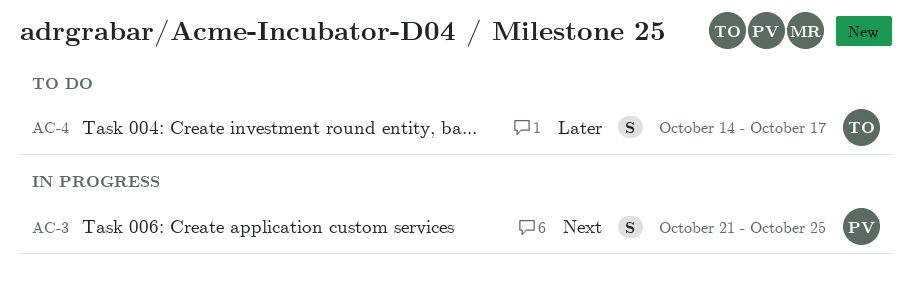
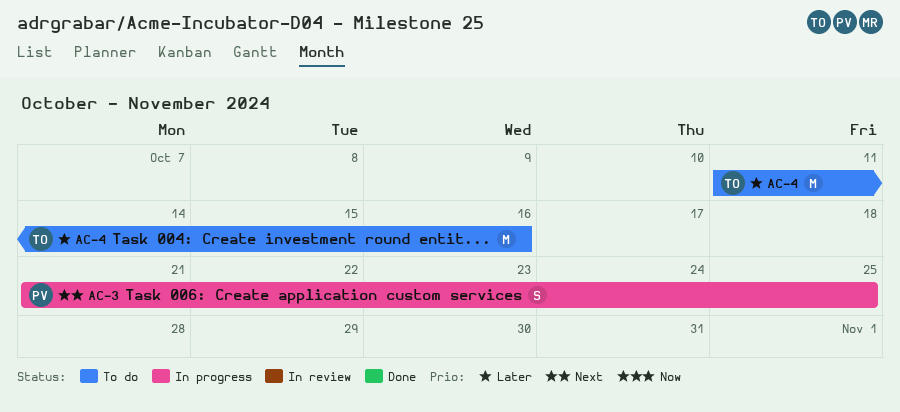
AC-4, estimate: S -> M
AC-4, start: Oct 14 -> Oct 11
AC-4, due: Oct 17 -> Oct 16

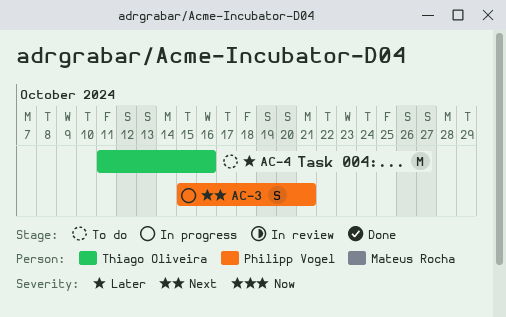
AC-3, start: Oct 21 -> Oct 15
AC-3, due: Oct 25 -> Oct 21

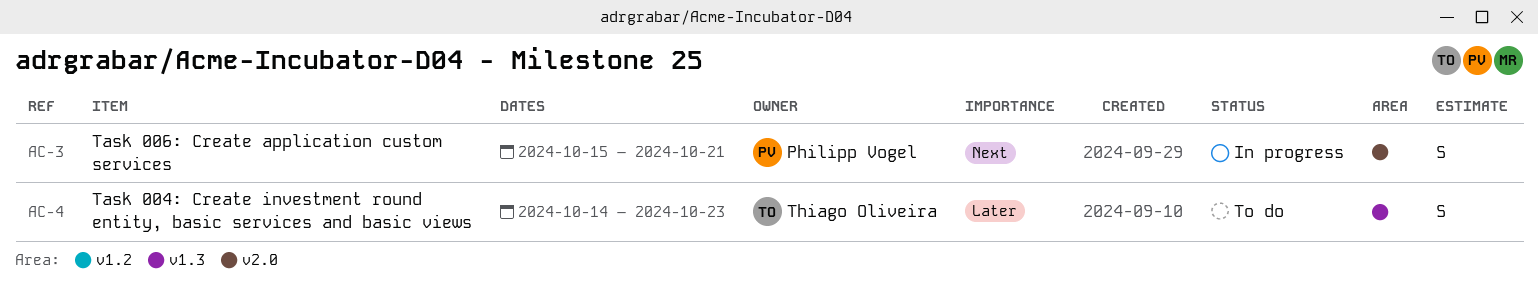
AC-4, estimate: M -> S
AC-4, start: Oct 11 -> Oct 14
AC-4, due: Oct 16 -> Oct 23

